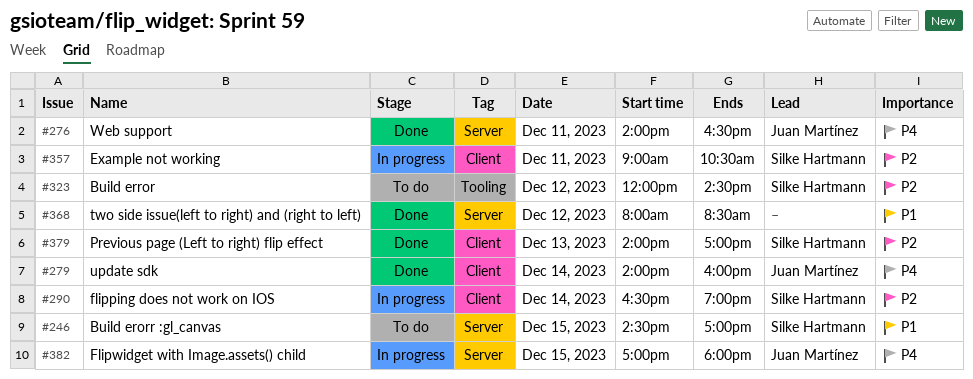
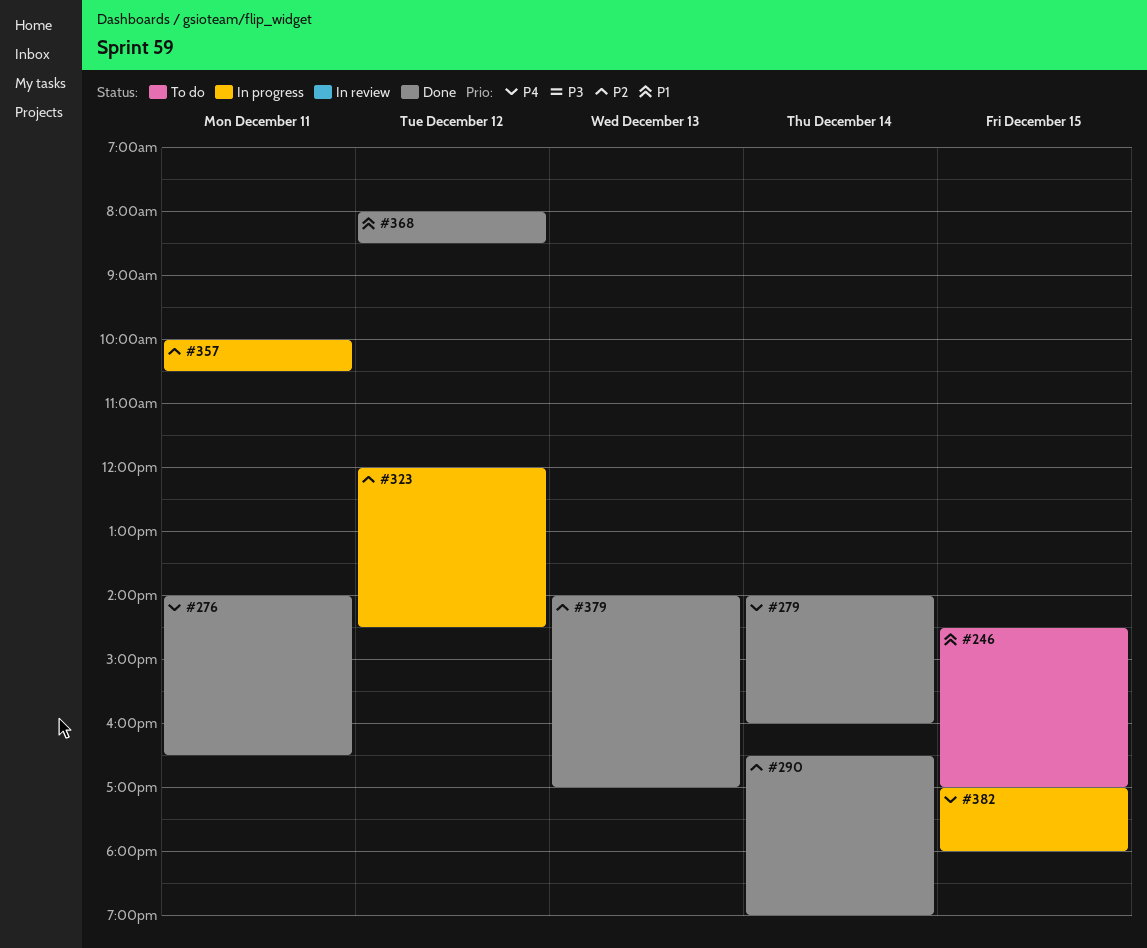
#290, status: In progress -> Done
#323, status: To do -> In progress
#357, begins: 09:00 -> 10:00

